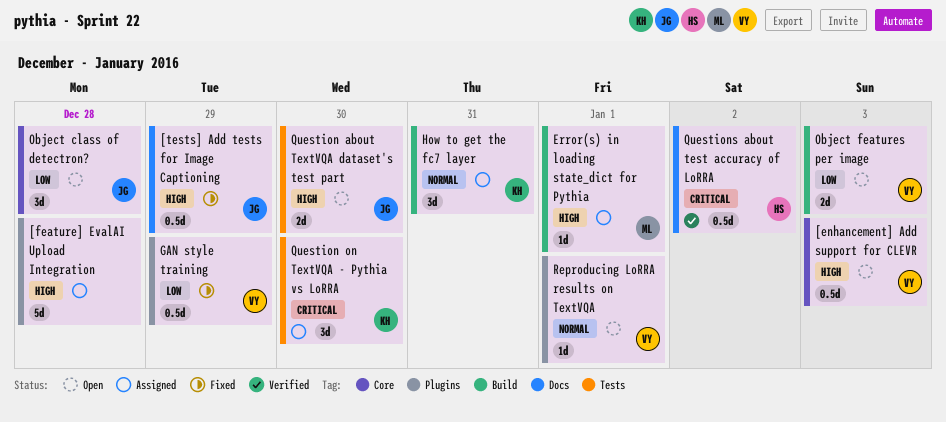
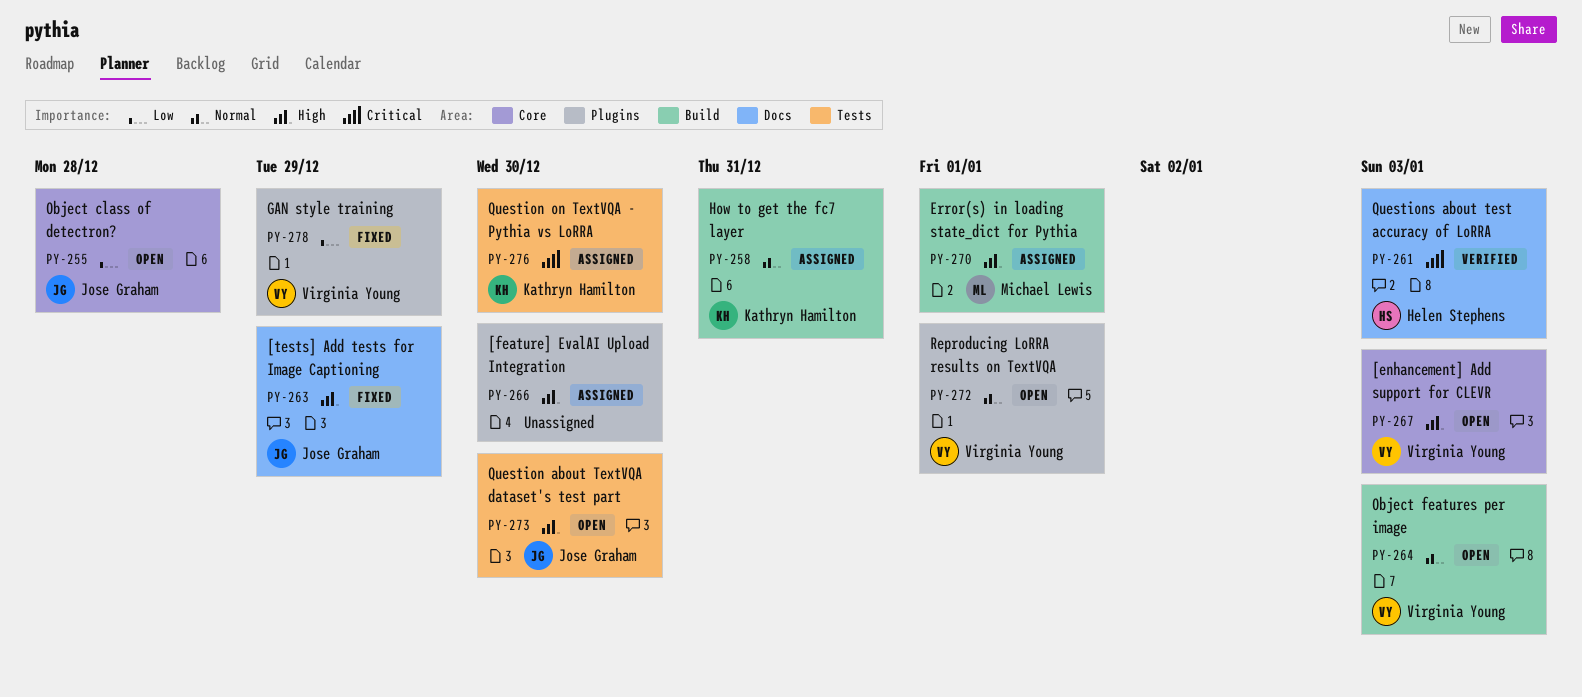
[feature] EvalAI Upload Integration, due: Dec 28 -> Dec 30
Object features per image, priority: Low -> Normal
Questions about test accuracy of LoRRA, due: Jan 2 -> Jan 3

